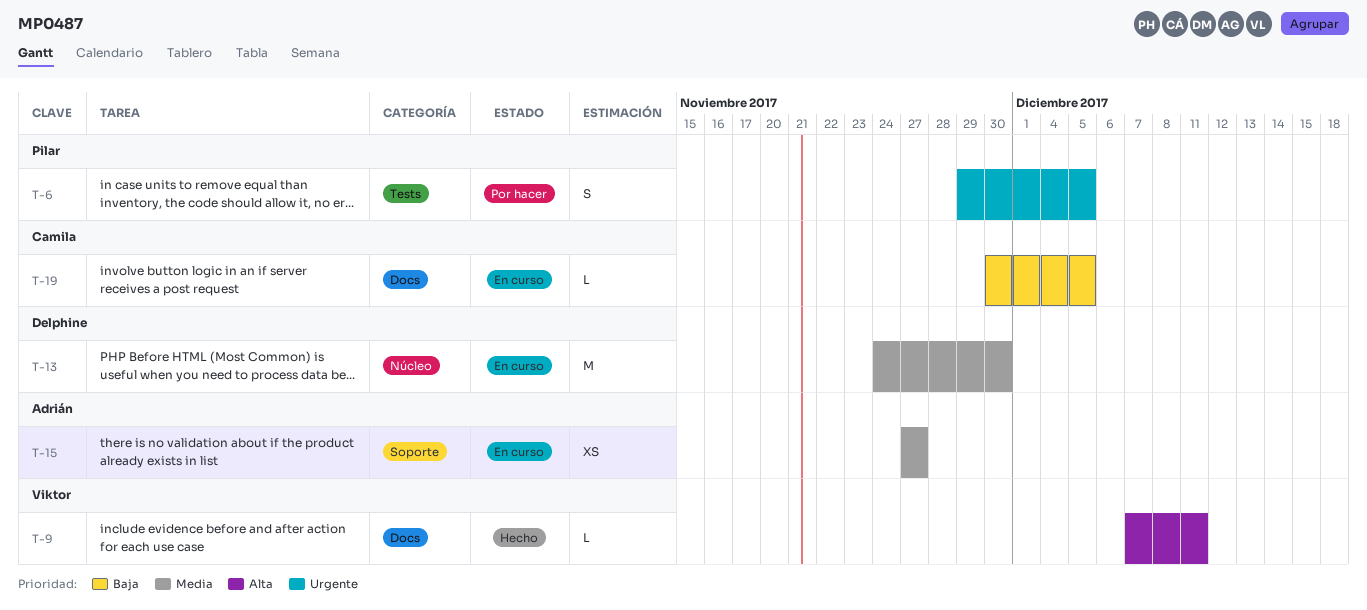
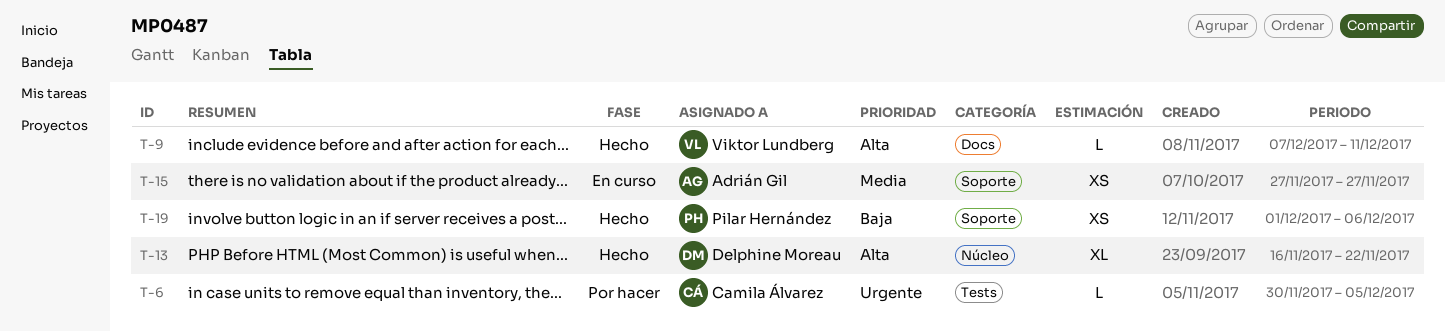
T-6, owner: Pilar Hernández -> Camila Álvarez
T-6, estimate: S -> L
T-6, start: Nov 29 -> Nov 30
T-13, status: En curso -> Hecho
T-13, priority: Media -> Alta
T-13, estimate: M -> XL
T-13, start: Nov 24 -> Nov 16
T-13, due: Nov 30 -> Nov 22
T-19, status: En curso -> Hecho
T-19, owner: Camila Álvarez -> Pilar Hernández
T-19, label: Docs -> Soporte
T-19, estimate: L -> XS
T-19, start: Nov 30 -> Dec 1
T-19, due: Dec 5 -> Dec 6

